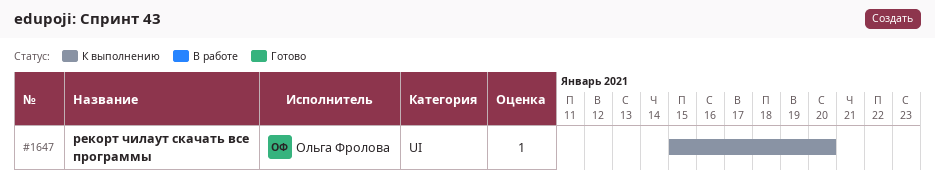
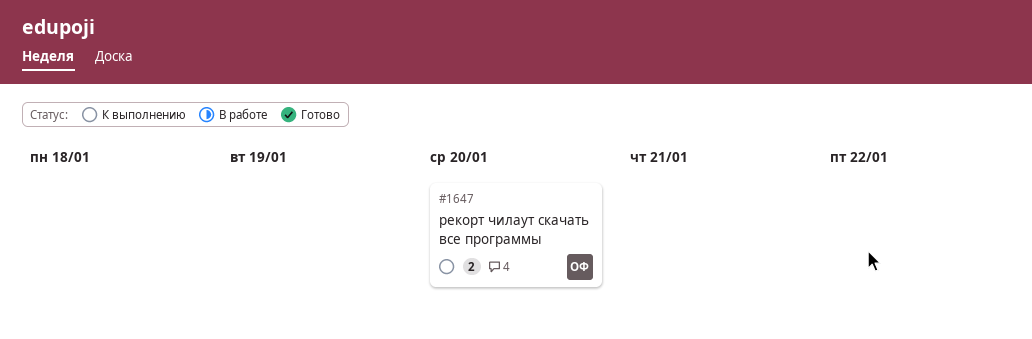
#1647, estimate: 1 -> 2

